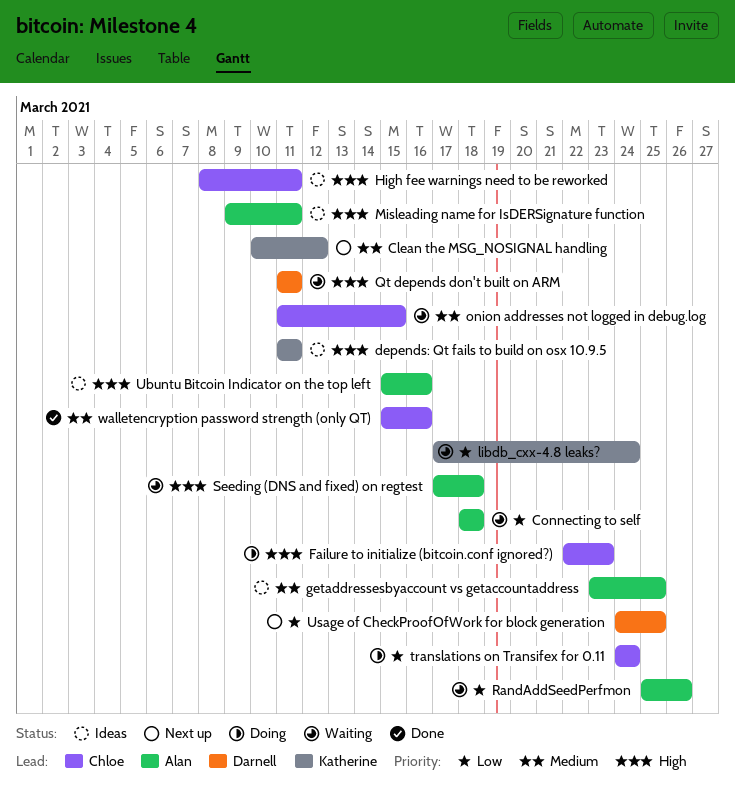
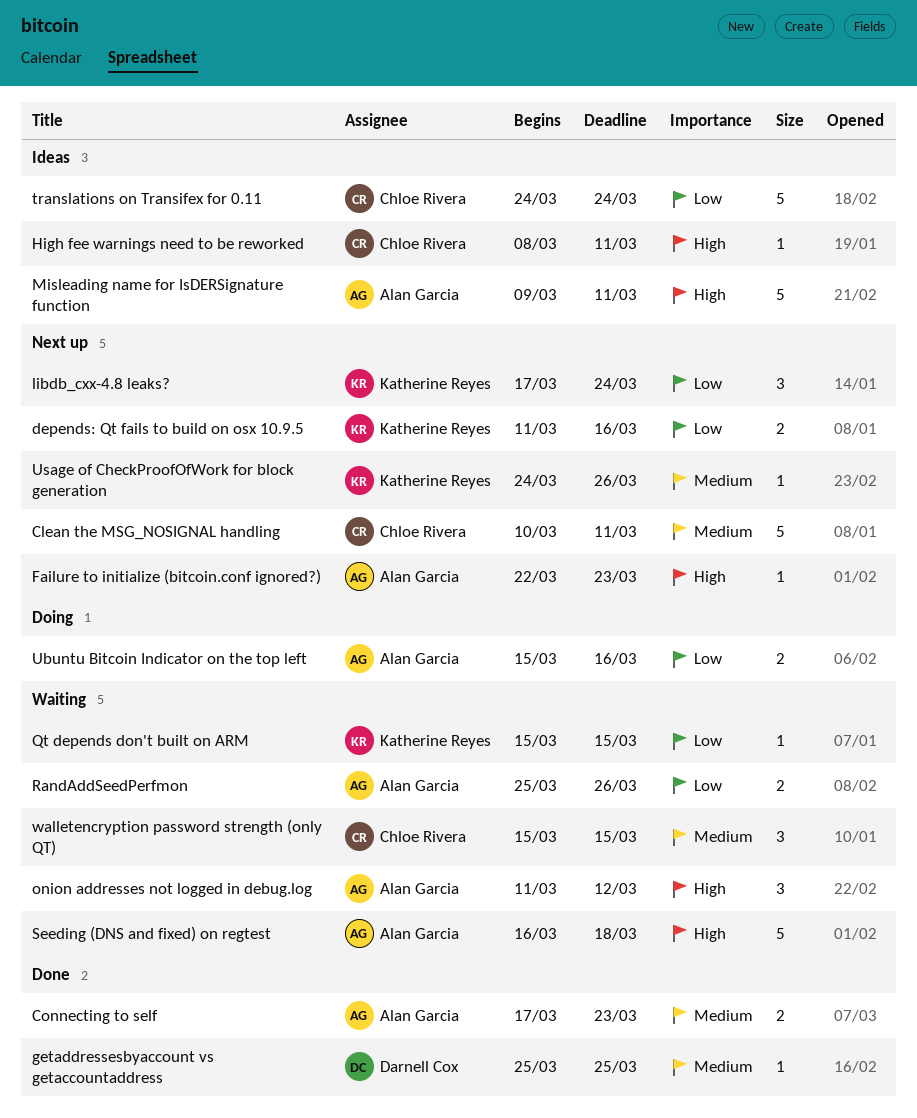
Clean the MSG_NOSIGNAL handling, owner: Katherine Reyes -> Chloe Rivera
Clean the MSG_NOSIGNAL handling, due: Mar 12 -> Mar 11
Connecting to self, status: Waiting -> Done
Connecting to self, priority: Low -> Medium
Connecting to self, start: Mar 18 -> Mar 17
Connecting to self, due: Mar 18 -> Mar 23
depends: Qt fails to build on osx 10.9.5, status: Ideas -> Next up
depends: Qt fails to build on osx 10.9.5, priority: High -> Low
depends: Qt fails to build on osx 10.9.5, due: Mar 11 -> Mar 16
Failure to initialize (bitcoin.conf ignored?), status: Doing -> Next up
Failure to initialize (bitcoin.conf ignored?), owner: Chloe Rivera -> Alan Garcia
getaddressesbyaccount vs getaccountaddress, status: Ideas -> Done
getaddressesbyaccount vs getaccountaddress, owner: Alan Garcia -> Darnell Cox
getaddressesbyaccount vs getaccountaddress, start: Mar 23 -> Mar 25
libdb_cxx-4.8 leaks?, status: Waiting -> Next up
onion addresses not logged in debug.log, owner: Chloe Rivera -> Alan Garcia
onion addresses not logged in debug.log, priority: Medium -> High
onion addresses not logged in debug.log, due: Mar 15 -> Mar 12
Qt depends don't built on ARM, owner: Darnell Cox -> Katherine Reyes
Qt depends don't built on ARM, priority: High -> Low
Qt depends don't built on ARM, start: Mar 11 -> Mar 15
Qt depends don't built on ARM, due: Mar 11 -> Mar 15
Seeding (DNS and fixed) on regtest, start: Mar 17 -> Mar 16
translations on Transifex for 0.11, status: Doing -> Ideas
Ubuntu Bitcoin Indicator on the top left, status: Ideas -> Doing
Ubuntu Bitcoin Indicator on the top left, priority: High -> Low
Usage of CheckProofOfWork for block generation, owner: Darnell Cox -> Katherine Reyes
Usage of CheckProofOfWork for block generation, priority: Low -> Medium
Usage of CheckProofOfWork for block generation, due: Mar 25 -> Mar 26
walletencryption password strength (only QT), status: Done -> Waiting
walletencryption password strength (only QT), due: Mar 16 -> Mar 15

